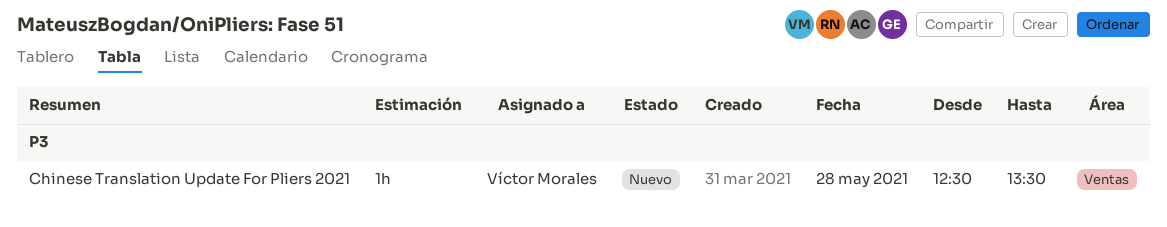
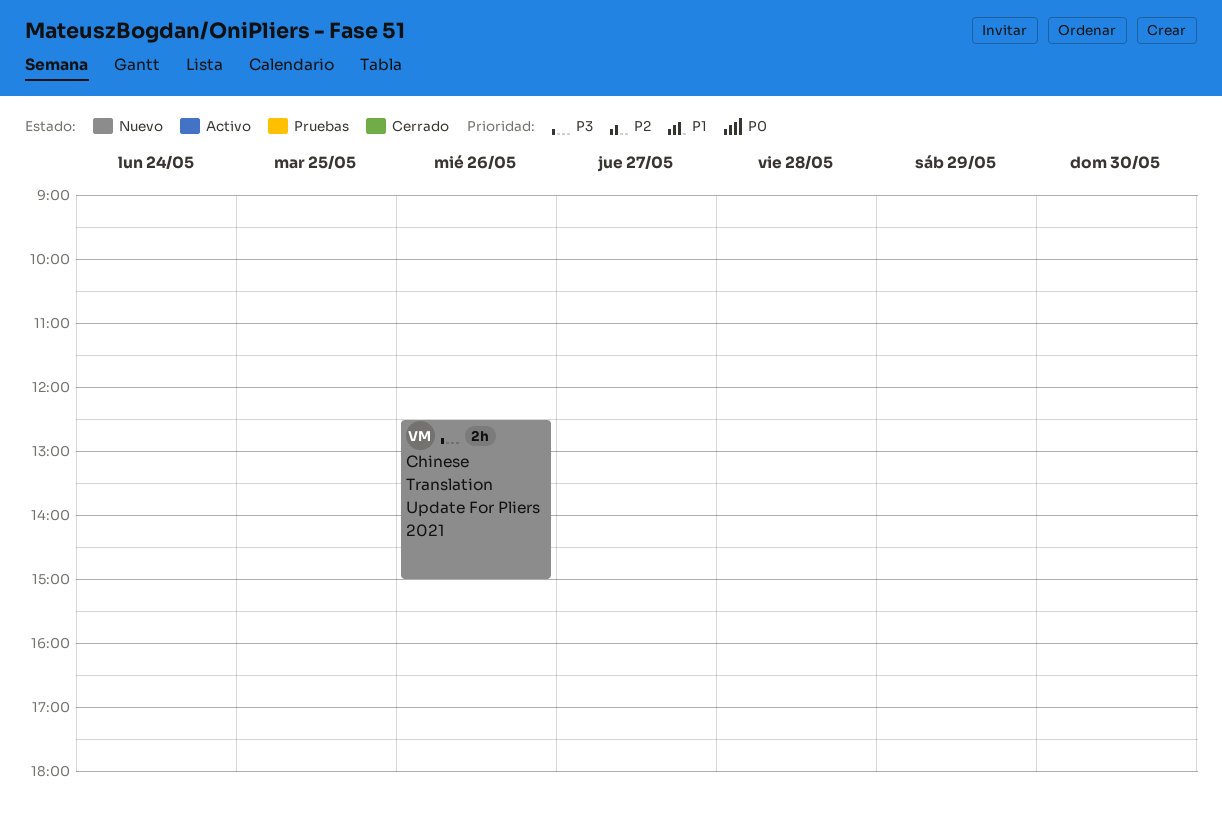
Chinese Translation Update For Pliers 2021, estimate: 1h -> 2h
Chinese Translation Update For Pliers 2021, day: May 28 -> May 26
Chinese Translation Update For Pliers 2021, ends: 13:30 -> 15:00

